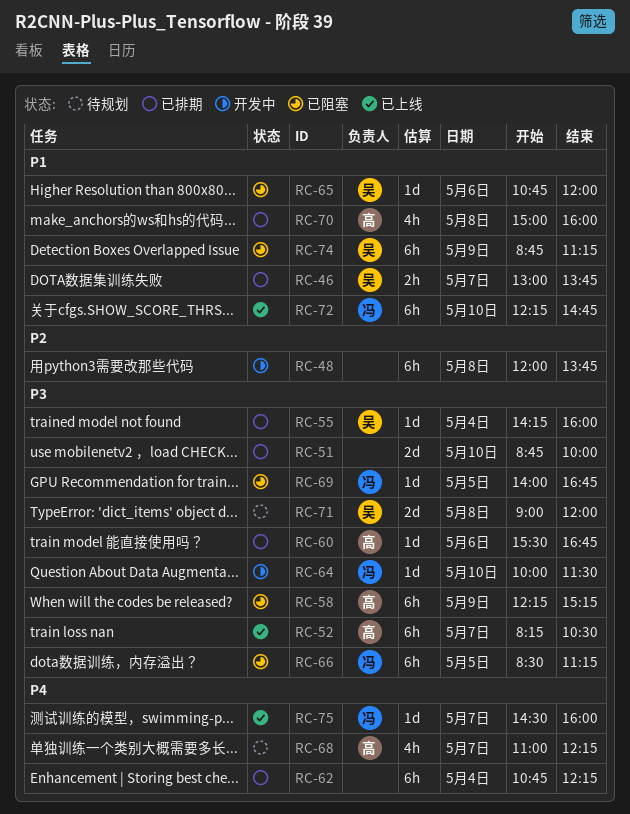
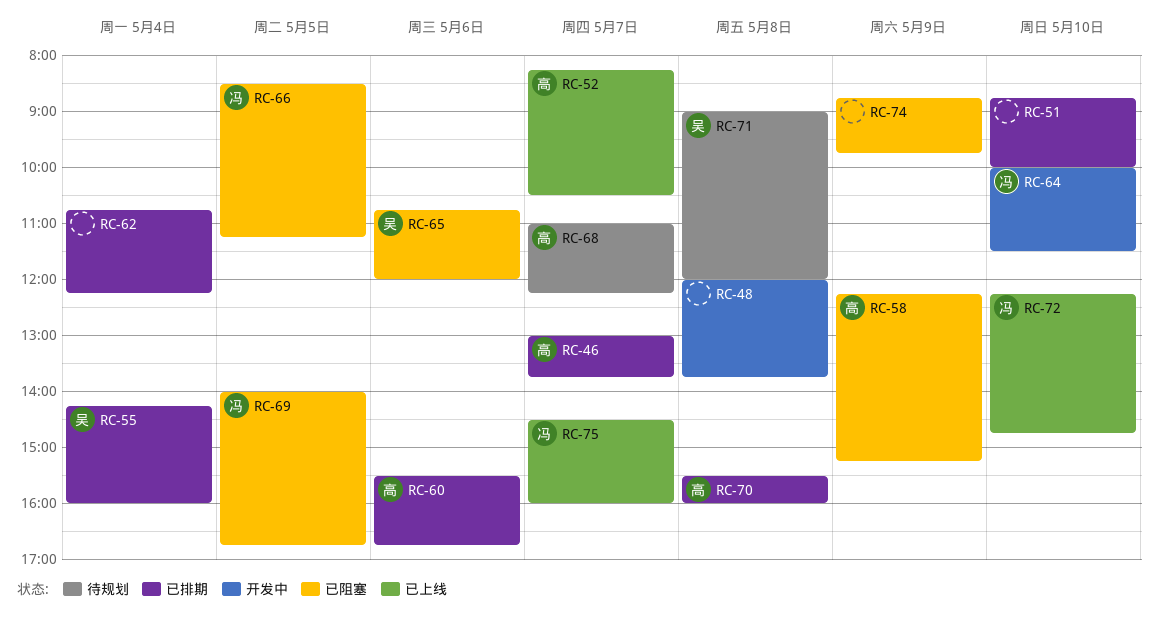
RC-46, owner: 吴 -> 高
RC-70, begins: 15:00 -> 15:30
RC-74, owner: 吴 -> none
RC-74, ends: 11:15 -> 09:45

